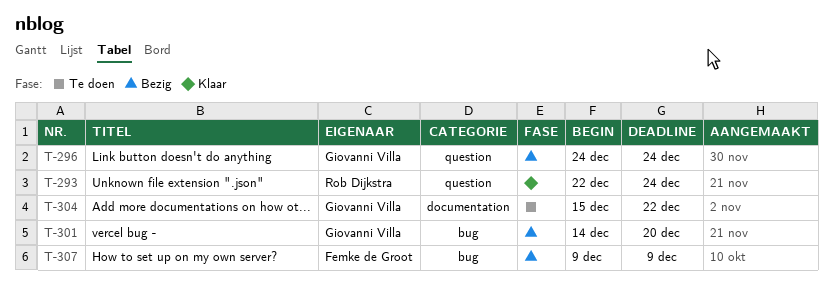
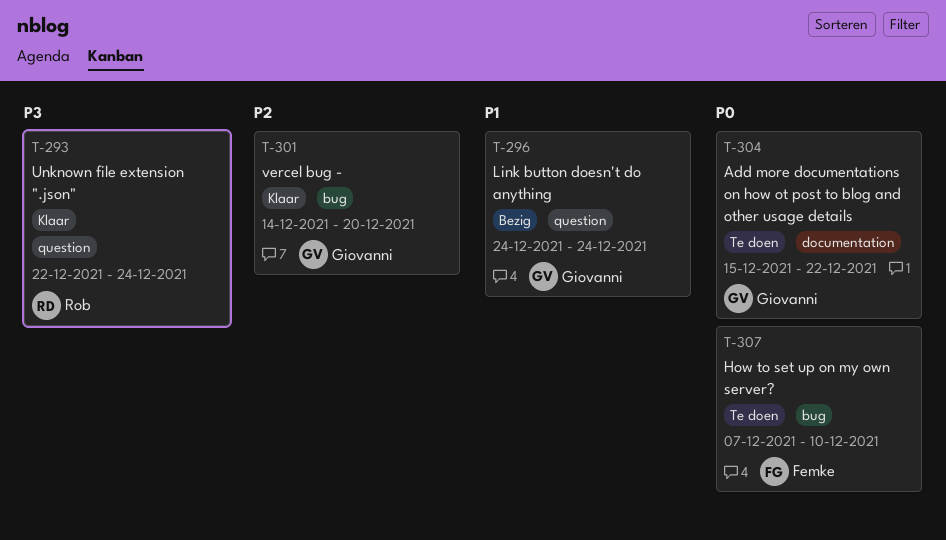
T-301, status: Bezig -> Klaar
T-307, status: Bezig -> Te doen
T-307, start: Dec 9 -> Dec 7
T-307, due: Dec 9 -> Dec 10

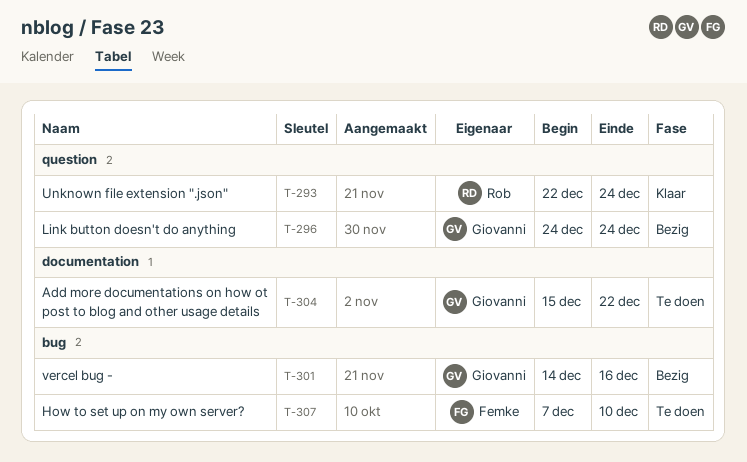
T-301, status: Klaar -> Bezig
T-301, due: Dec 20 -> Dec 16

